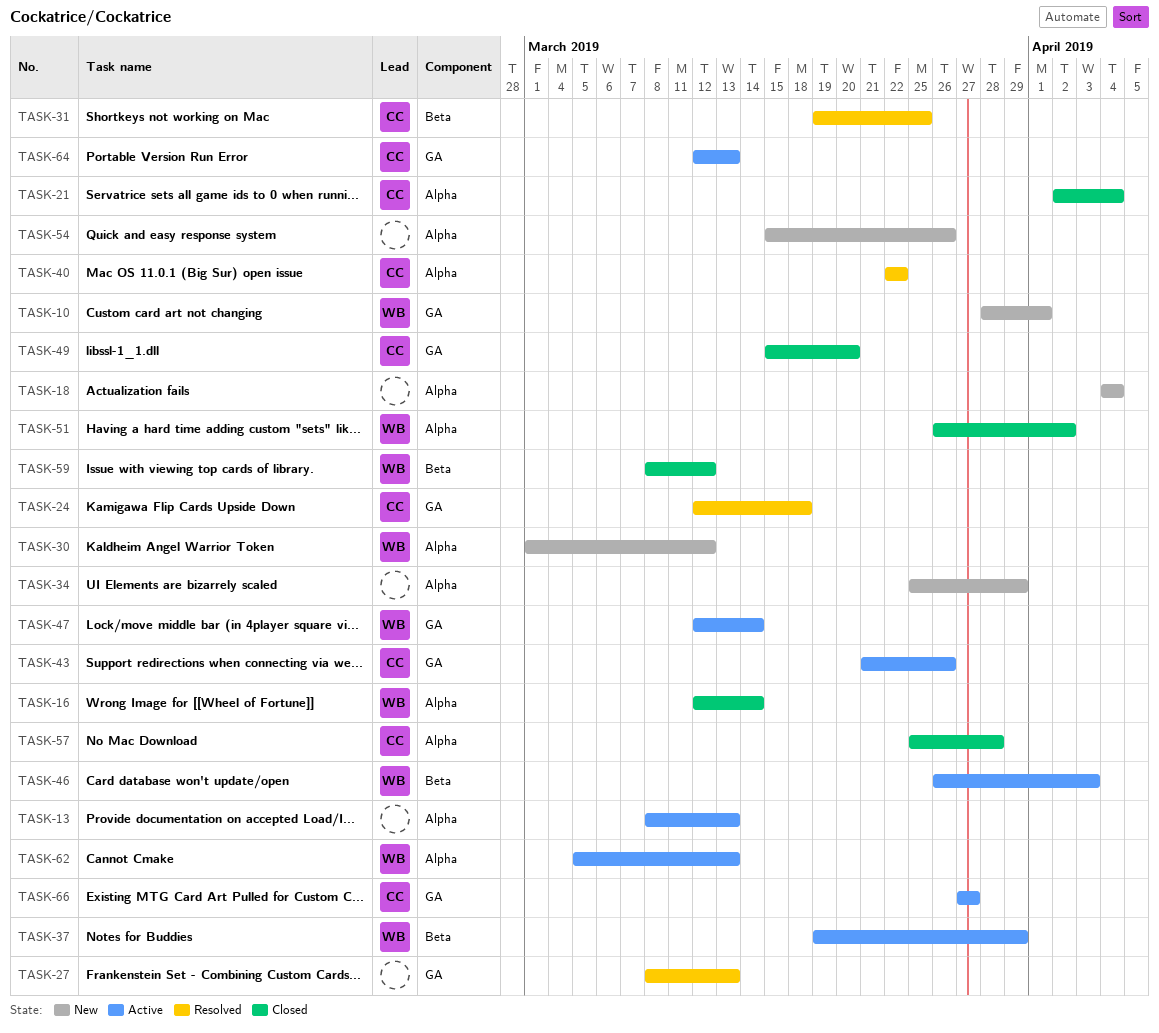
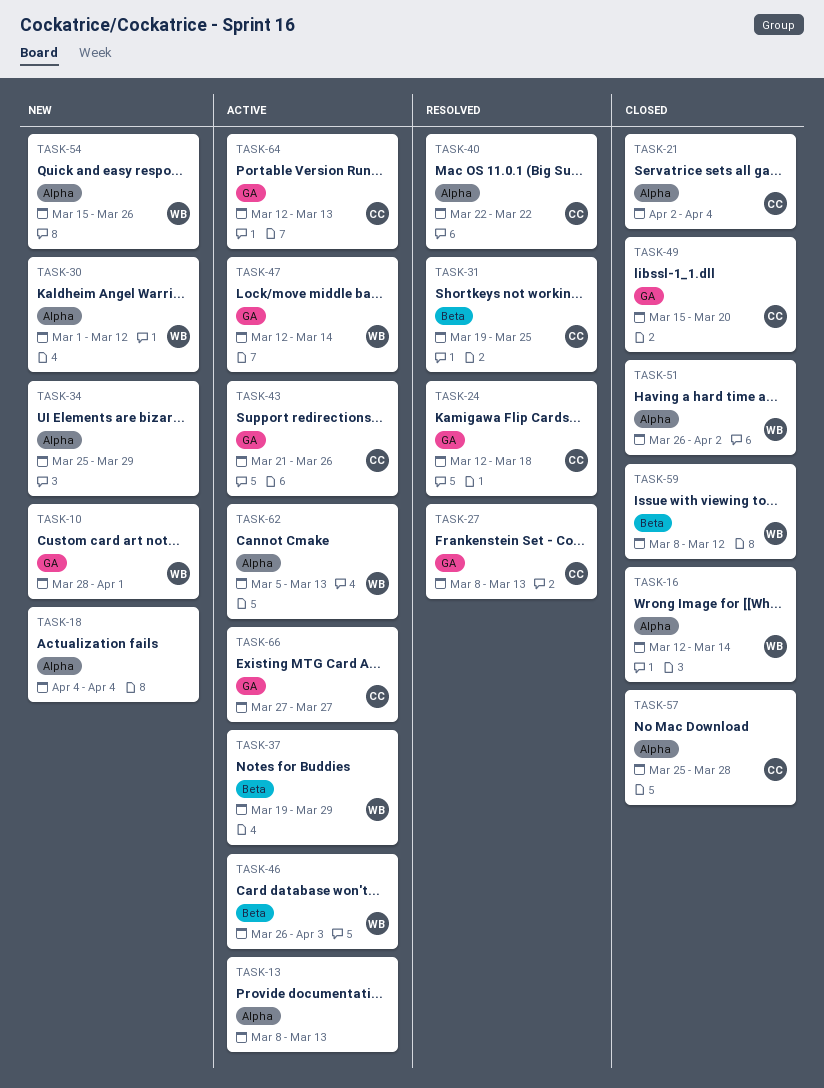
TASK-27, owner: none -> CC
TASK-54, owner: none -> WB

